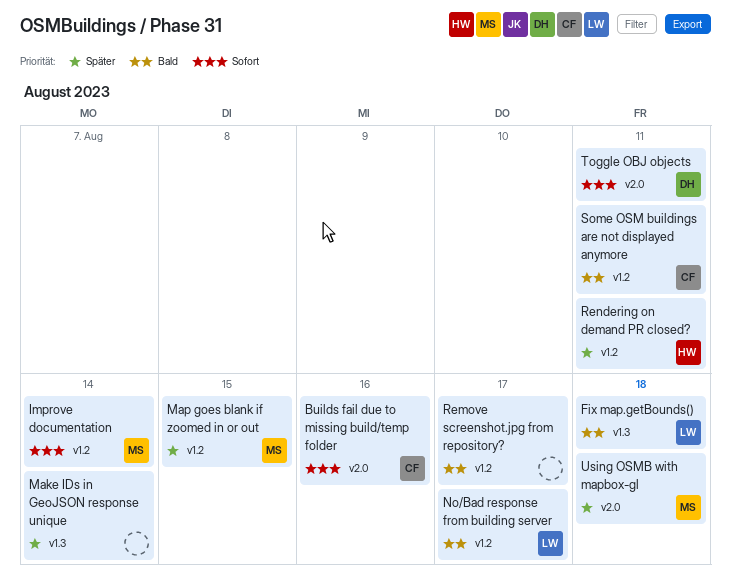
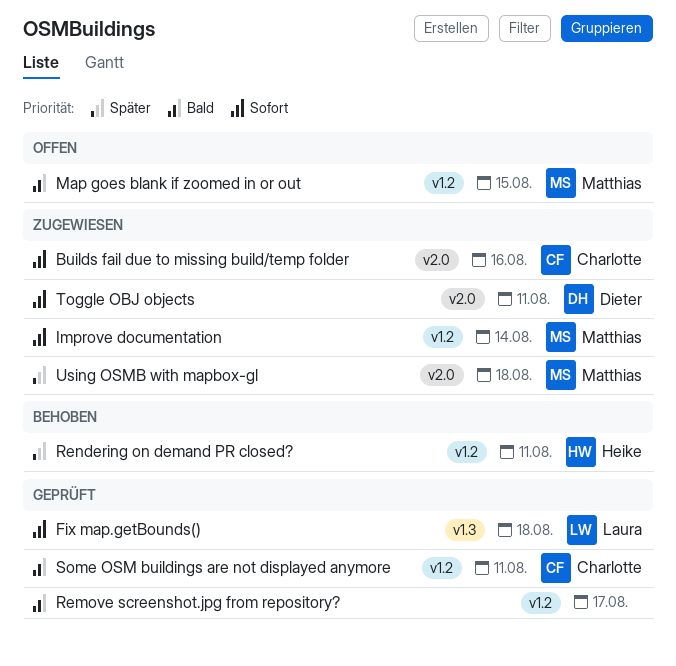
Fix map.getBounds(), priority: Bald -> Sofort
Make IDs in GeoJSON response unique: present -> none
Map goes blank if zoomed in or out, priority: Später -> Bald
No/Bad response from building server: present -> none

